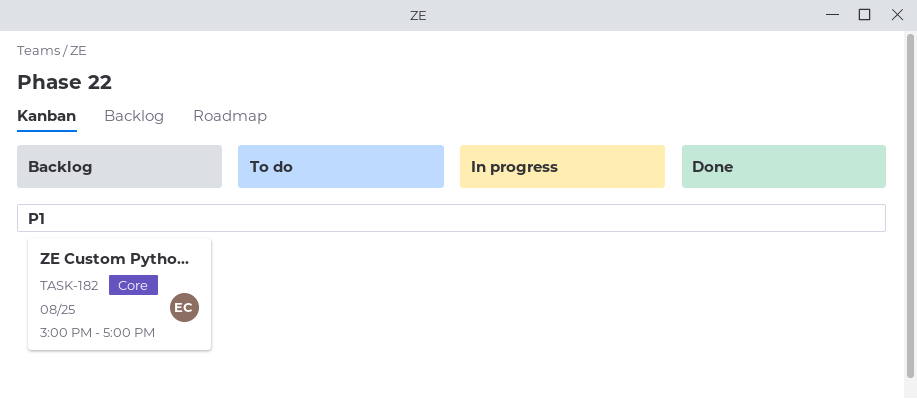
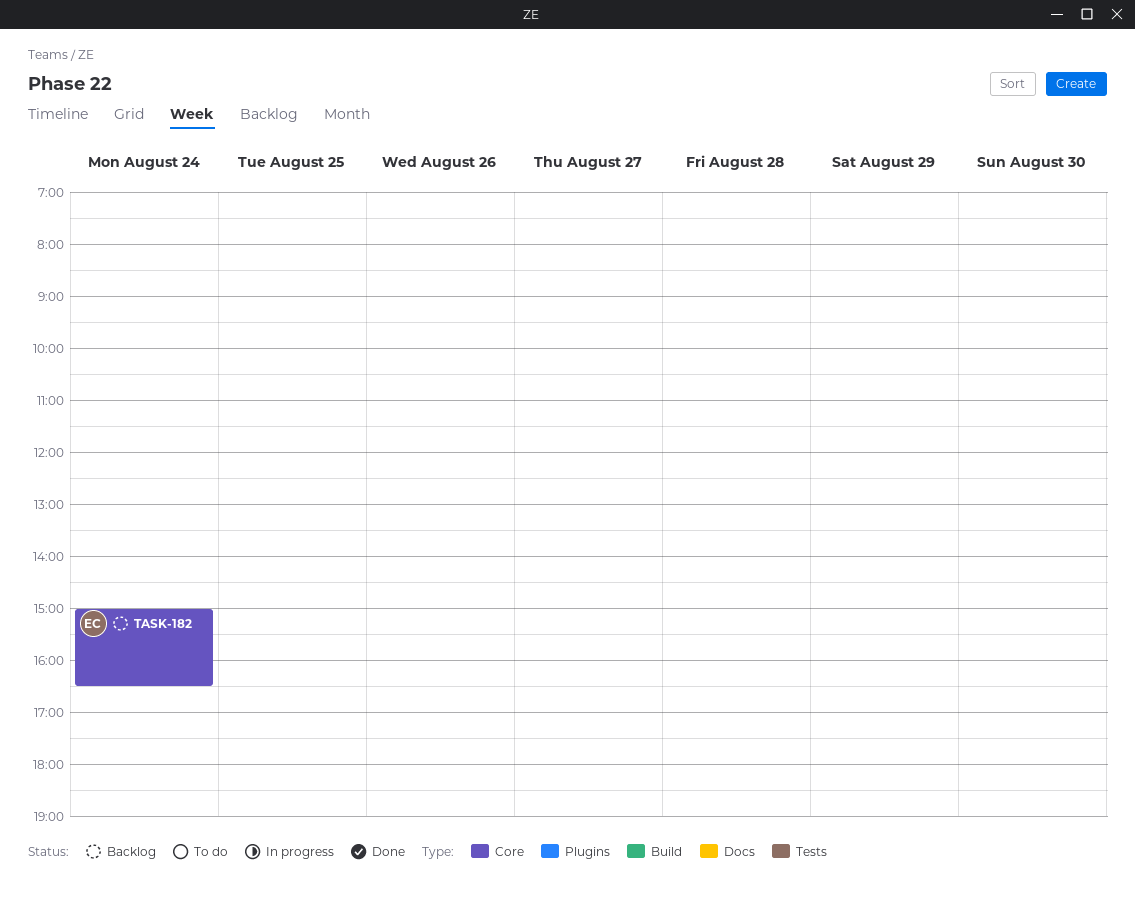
TASK-182, day: Aug 25 -> Aug 24
TASK-182, ends: 17:00 -> 16:30

